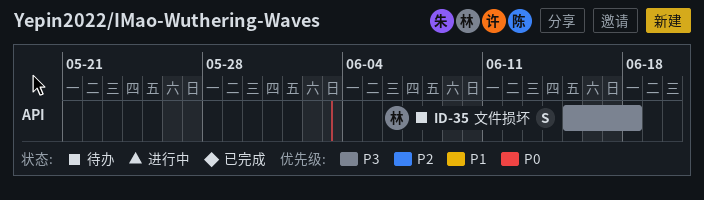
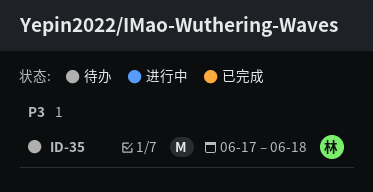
ID-35, estimate: S -> M
ID-35, start: Jun 15 -> Jun 17

